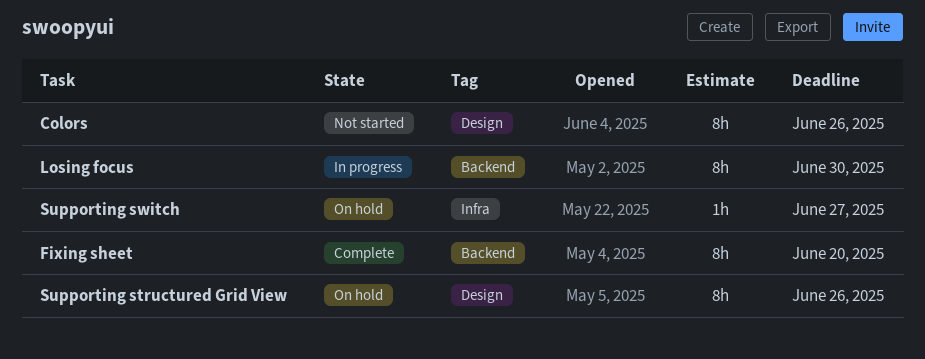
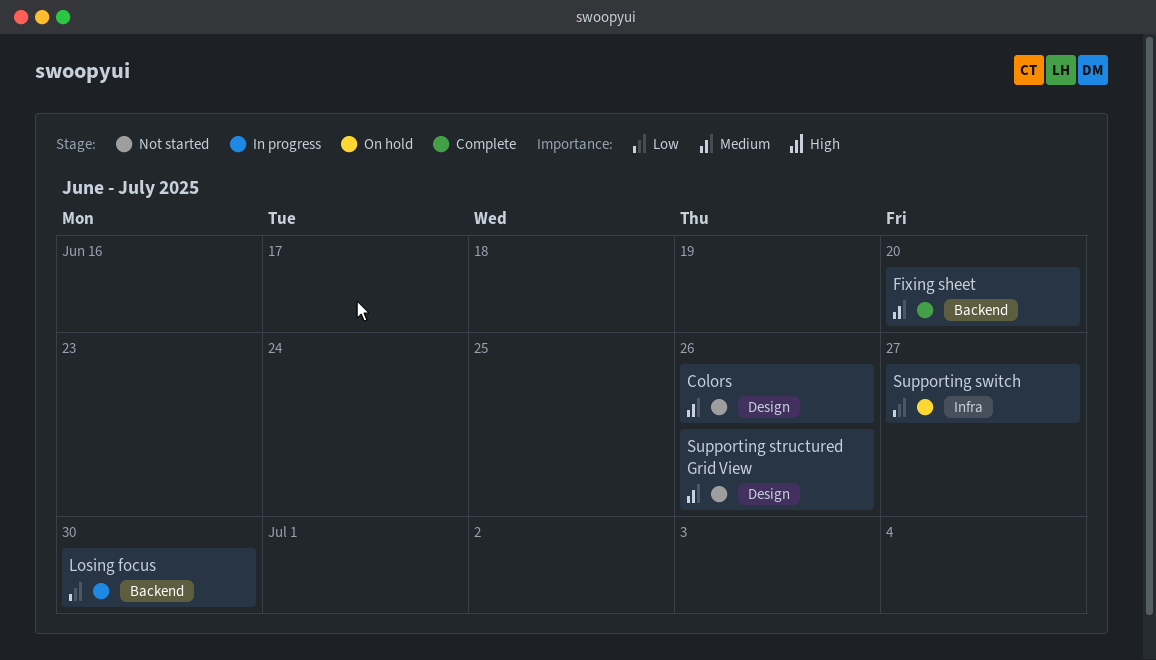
Supporting structured Grid View, status: On hold -> Not started

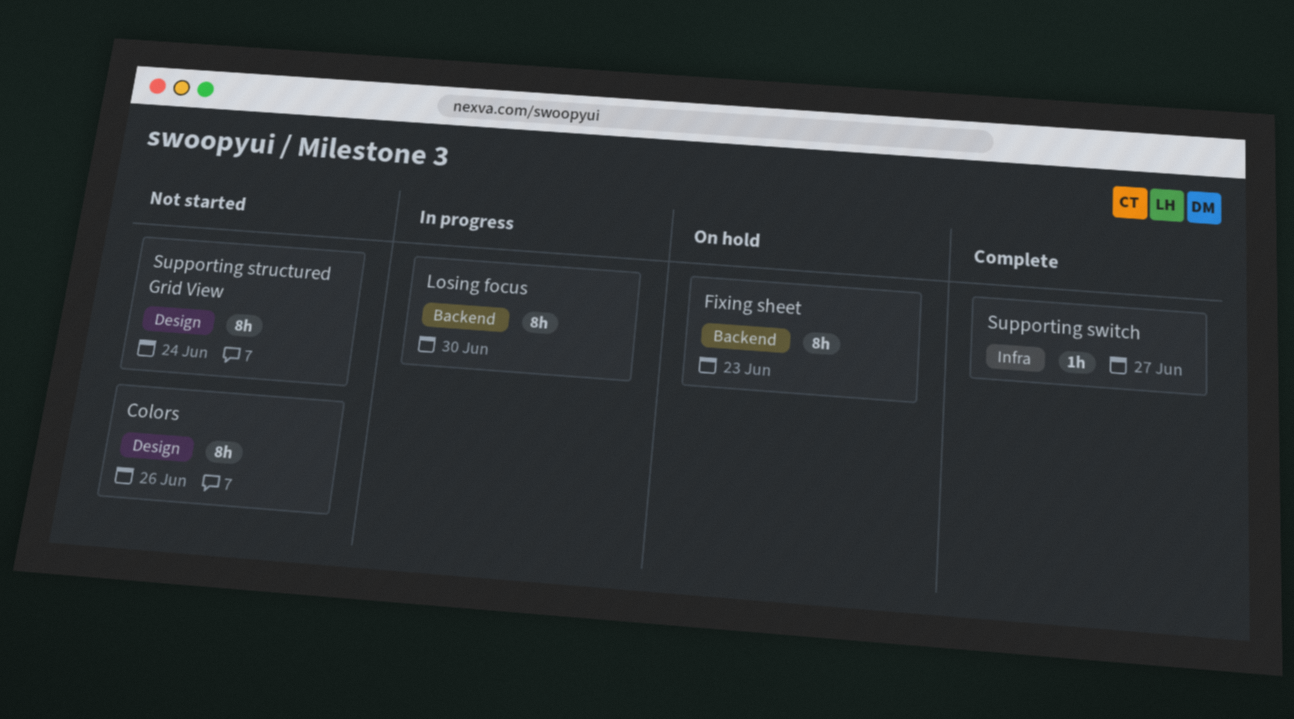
Fixing sheet, status: Complete -> On hold
Fixing sheet, due: Jun 20 -> Jun 23
Supporting structured Grid View, due: Jun 26 -> Jun 24
Supporting switch, status: On hold -> Complete

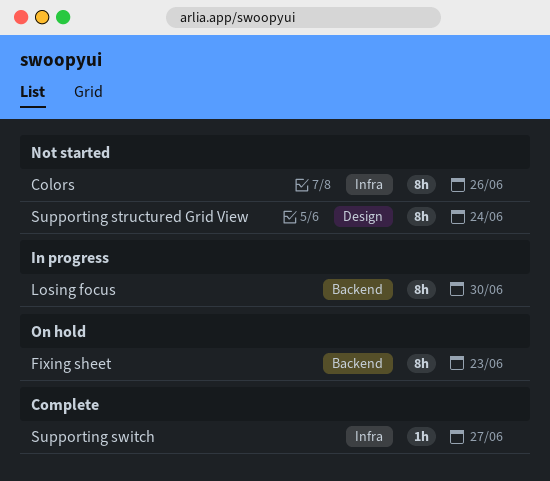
Colors, label: Design -> Infra

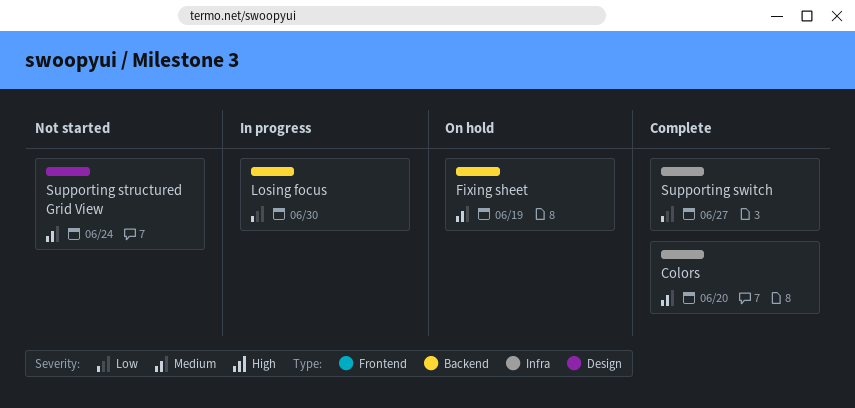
Colors, status: Not started -> Complete
Colors, due: Jun 26 -> Jun 20
Fixing sheet, due: Jun 23 -> Jun 19

